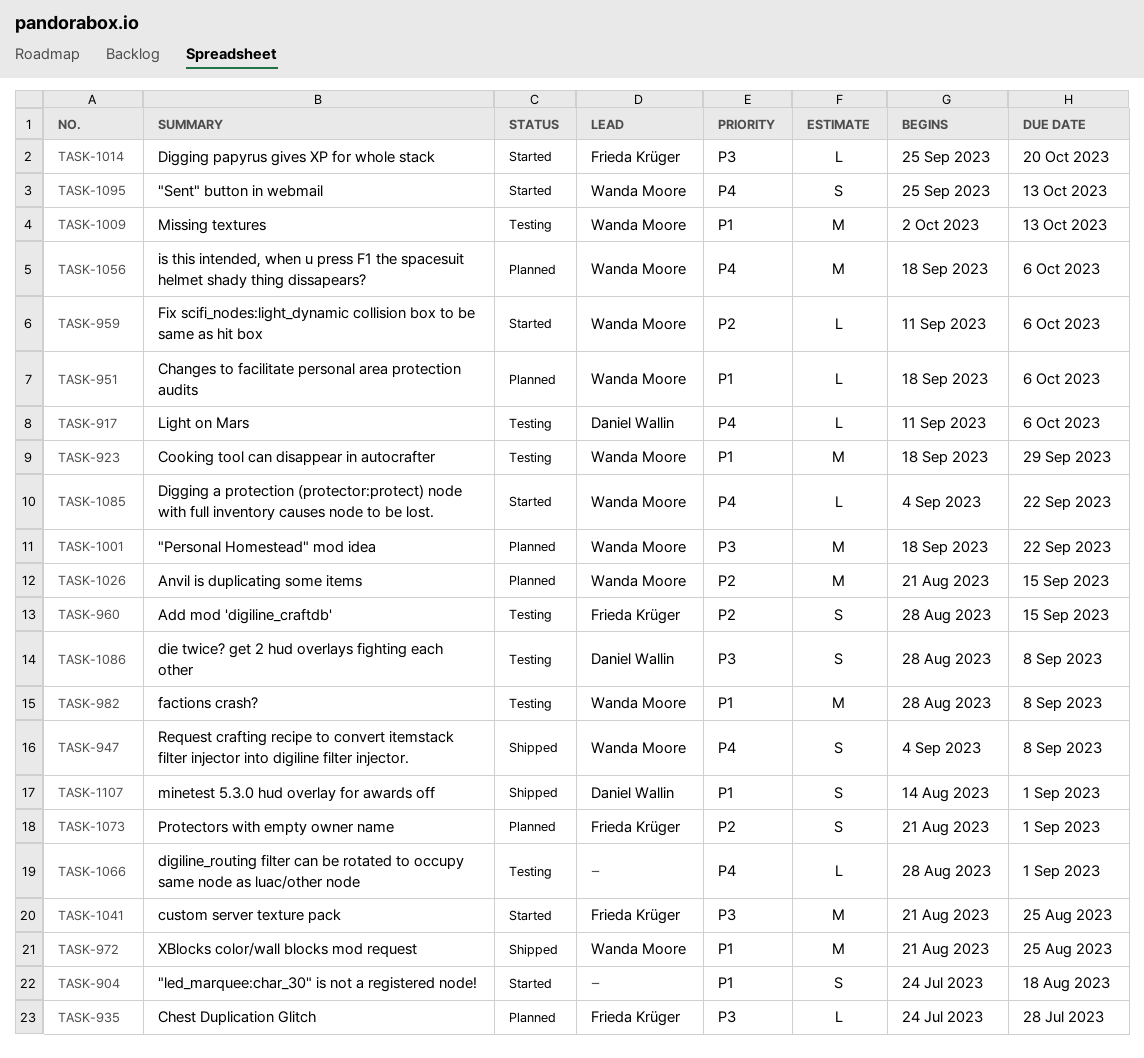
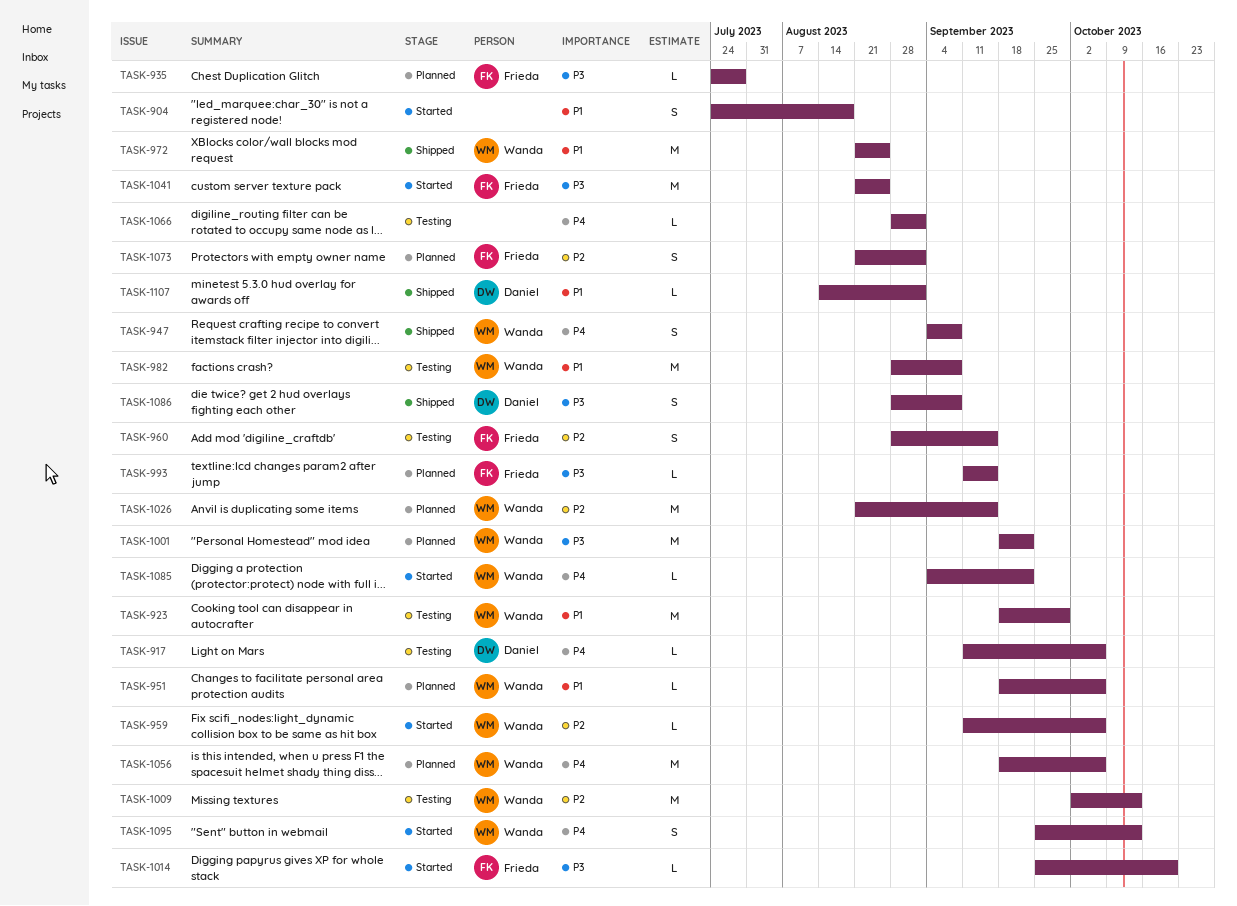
TASK-993: none -> present
TASK-1009, priority: P1 -> P2
TASK-1086, status: Testing -> Shipped
TASK-1107, estimate: S -> L

